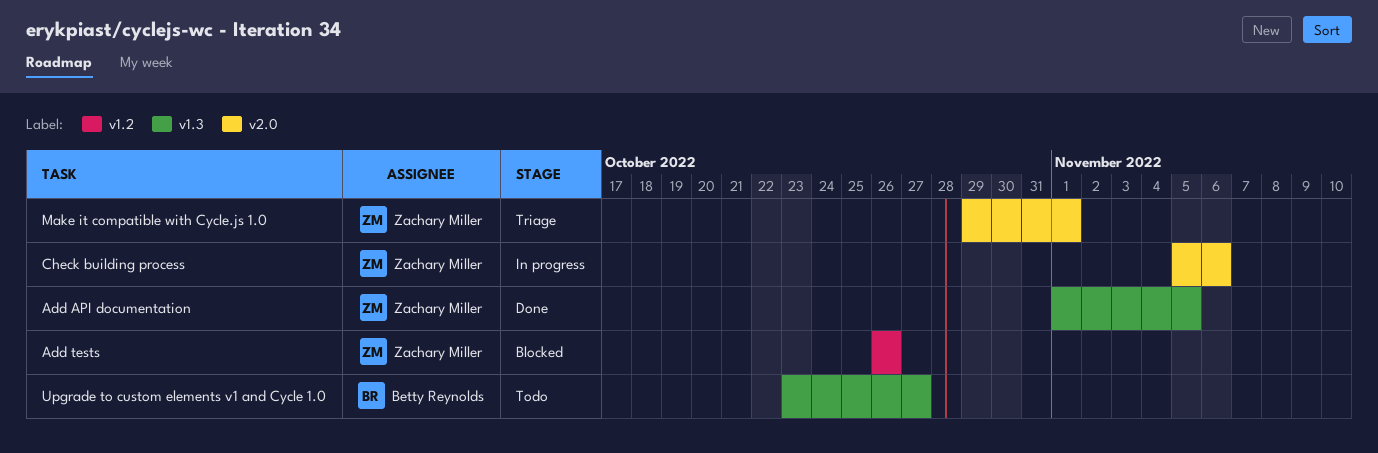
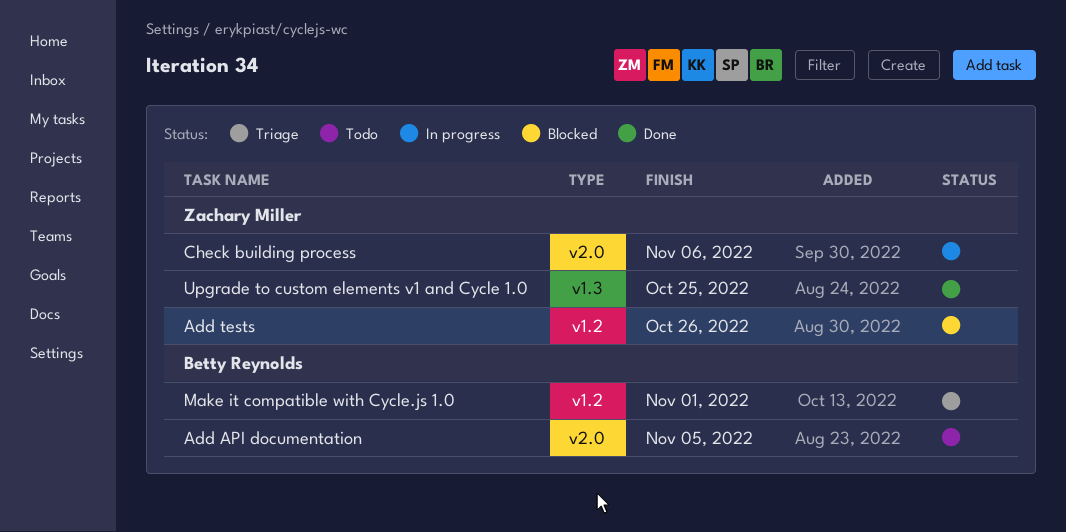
Add API documentation, status: Done -> Todo
Add API documentation, owner: Zachary Miller -> Betty Reynolds
Add API documentation, label: v1.3 -> v2.0
Make it compatible with Cycle.js 1.0, owner: Zachary Miller -> Betty Reynolds
Make it compatible with Cycle.js 1.0, label: v2.0 -> v1.2
Upgrade to custom elements v1 and Cycle 1.0, status: Todo -> Done
Upgrade to custom elements v1 and Cycle 1.0, owner: Betty Reynolds -> Zachary Miller
Upgrade to custom elements v1 and Cycle 1.0, due: Oct 27 -> Oct 25

